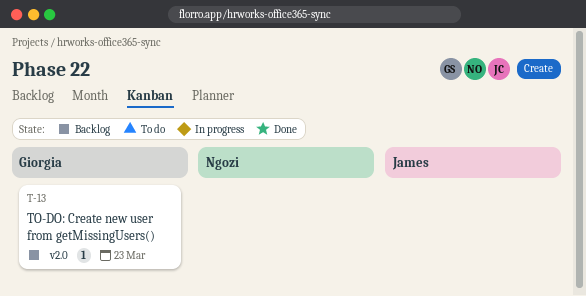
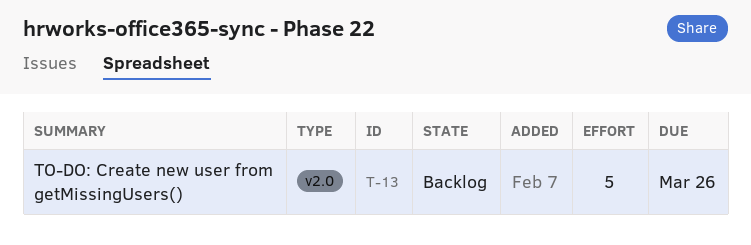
T-13, estimate: 1 -> 5
T-13, due: Mar 23 -> Mar 26

